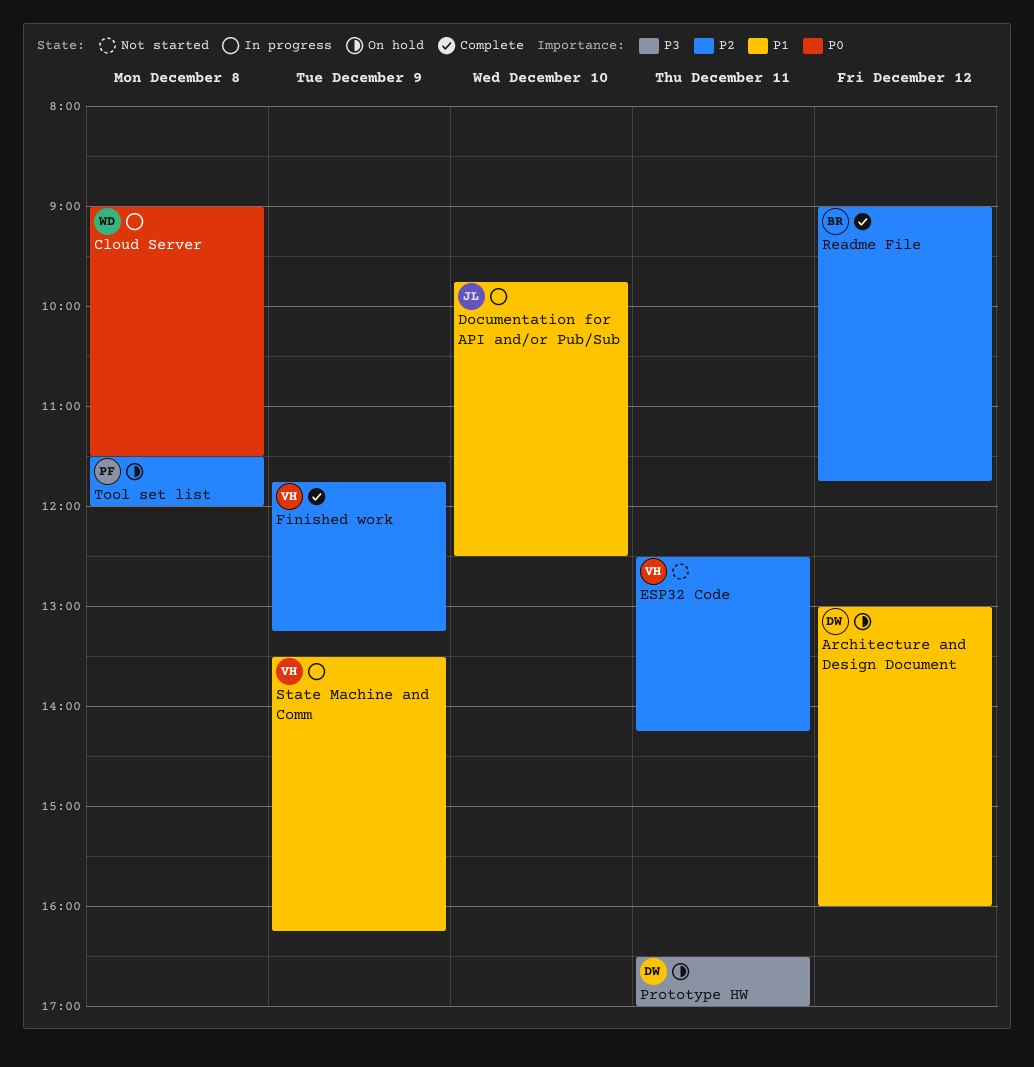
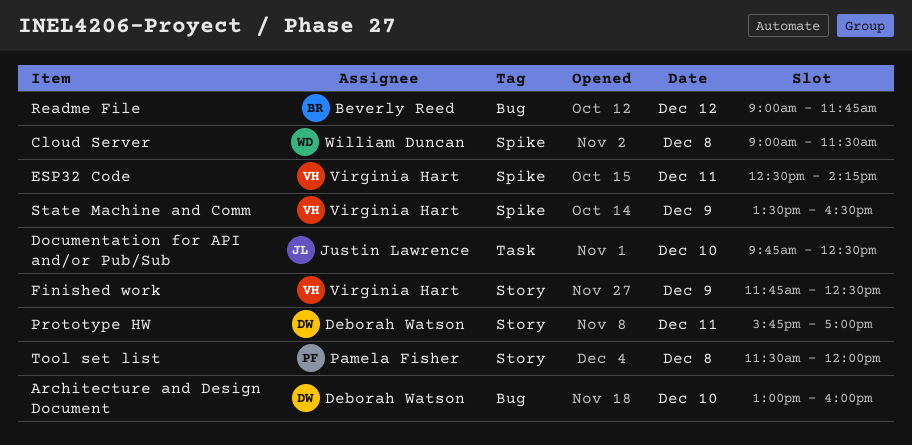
Architecture and Design Document, day: Dec 12 -> Dec 10
Finished work, ends: 13:15 -> 12:30
Prototype HW, begins: 16:30 -> 15:45
State Machine and Comm, ends: 16:15 -> 16:30

